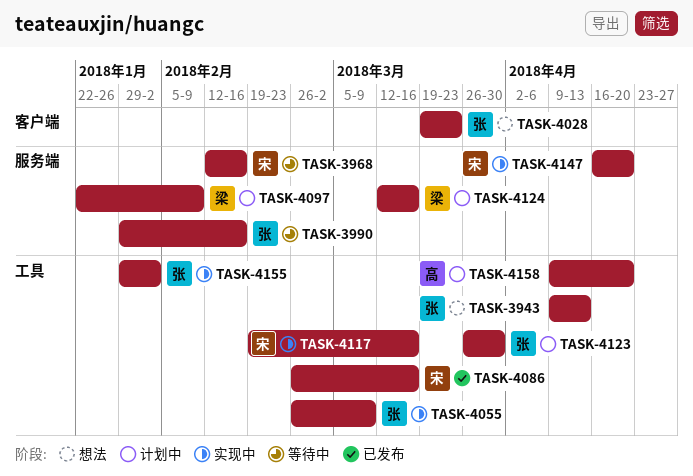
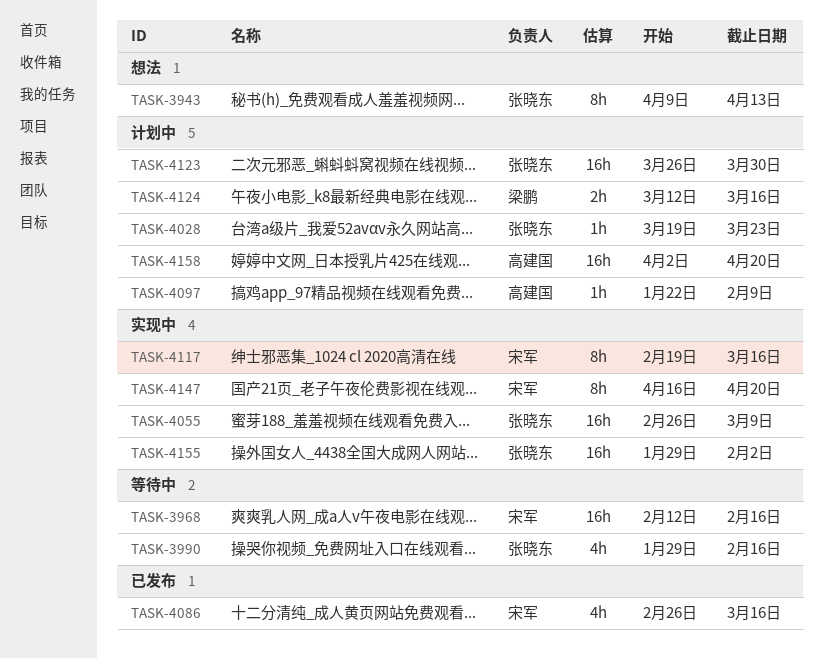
TASK-4028, status: 想法 -> 计划中
TASK-4097, owner: 梁鹏 -> 高建国
TASK-4158, start: Apr 9 -> Apr 2

